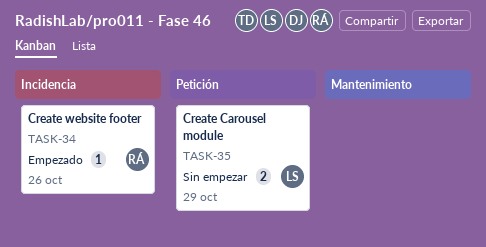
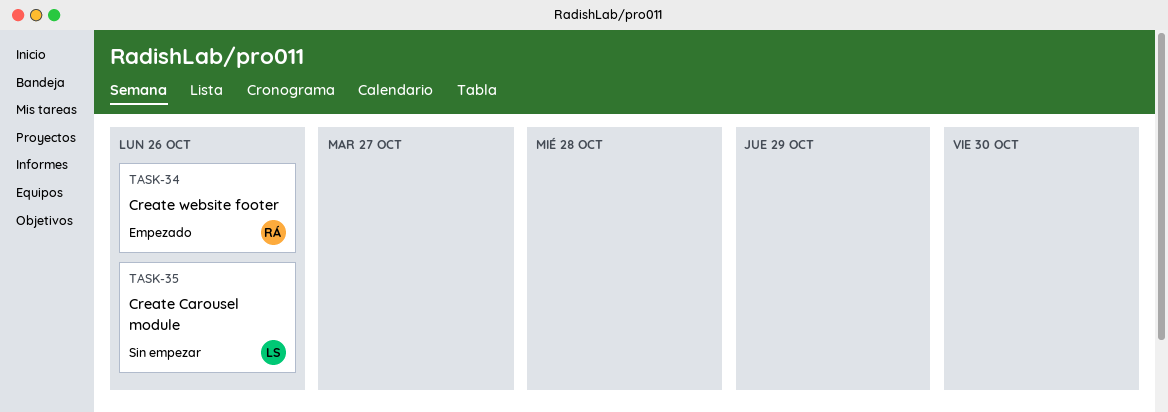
TASK-35, due: Oct 29 -> Oct 26

